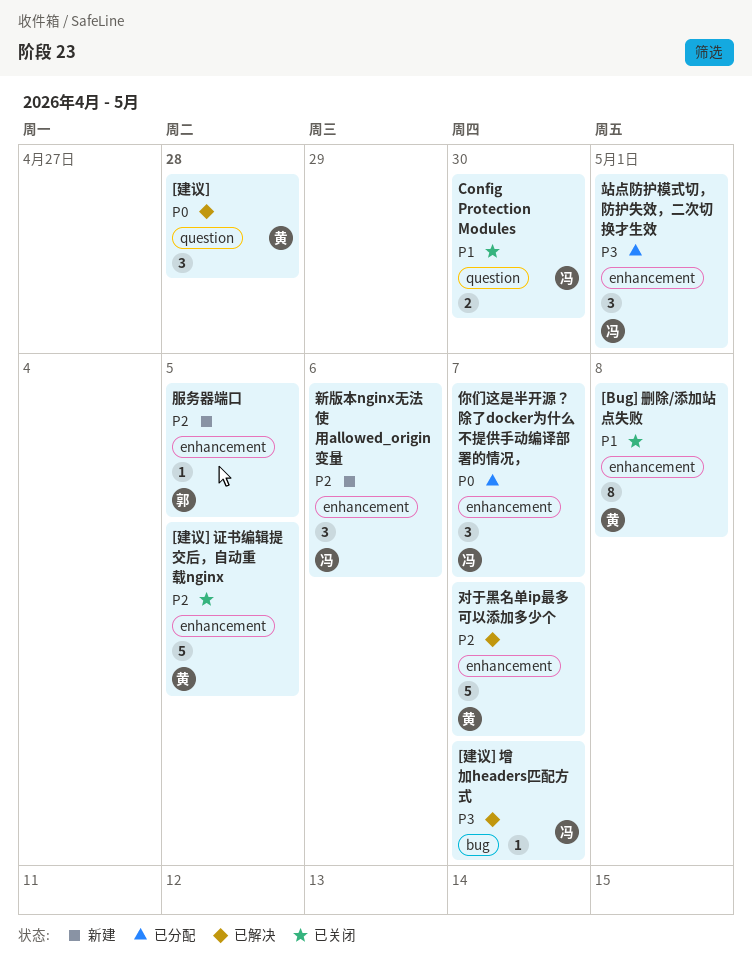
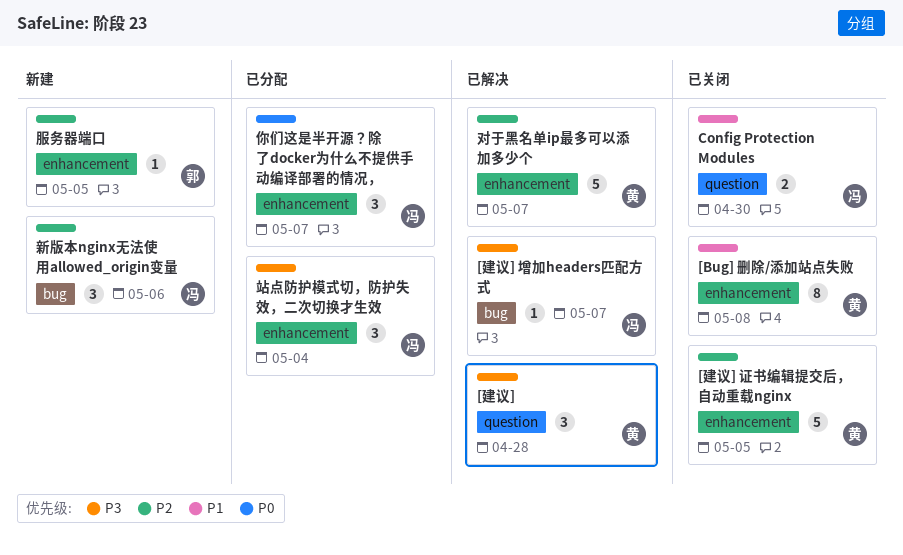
[建议], priority: P0 -> P3
新版本nginx无法使用allowed_origin变量, label: enhancement -> bug
站点防护模式切，防护失效，二次切换才生效, due: May 1 -> May 4

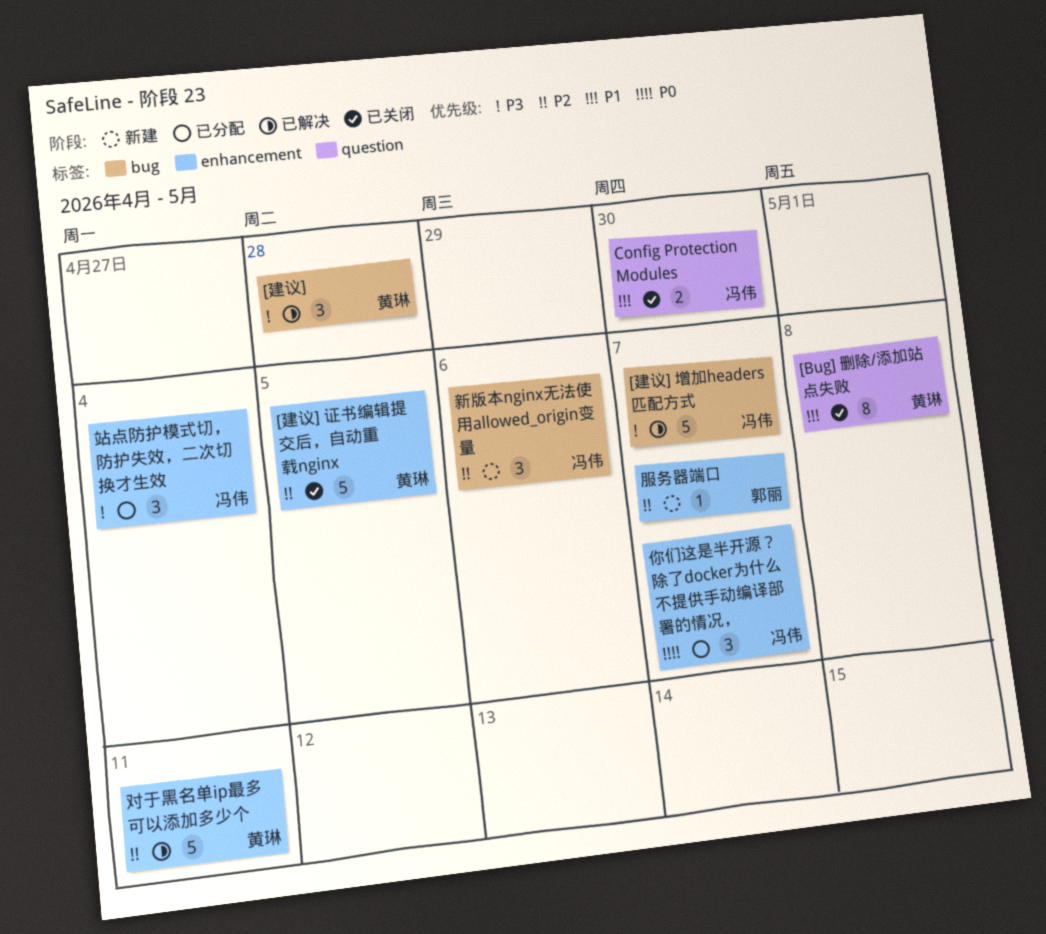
[Bug] 删除/添加站点失败, label: enhancement -> question
[建议], label: question -> bug
[建议] 增加headers匹配方式, estimate: 1 -> 5
对于黑名单ip最多可以添加多少个, due: May 7 -> May 11
服务器端口, due: May 5 -> May 7

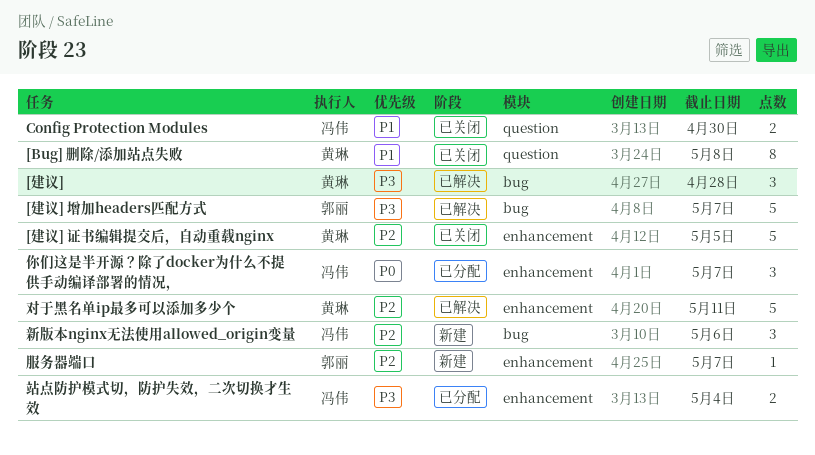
[建议] 增加headers匹配方式, owner: 冯伟 -> 郭丽
站点防护模式切，防护失效，二次切换才生效, estimate: 3 -> 2

